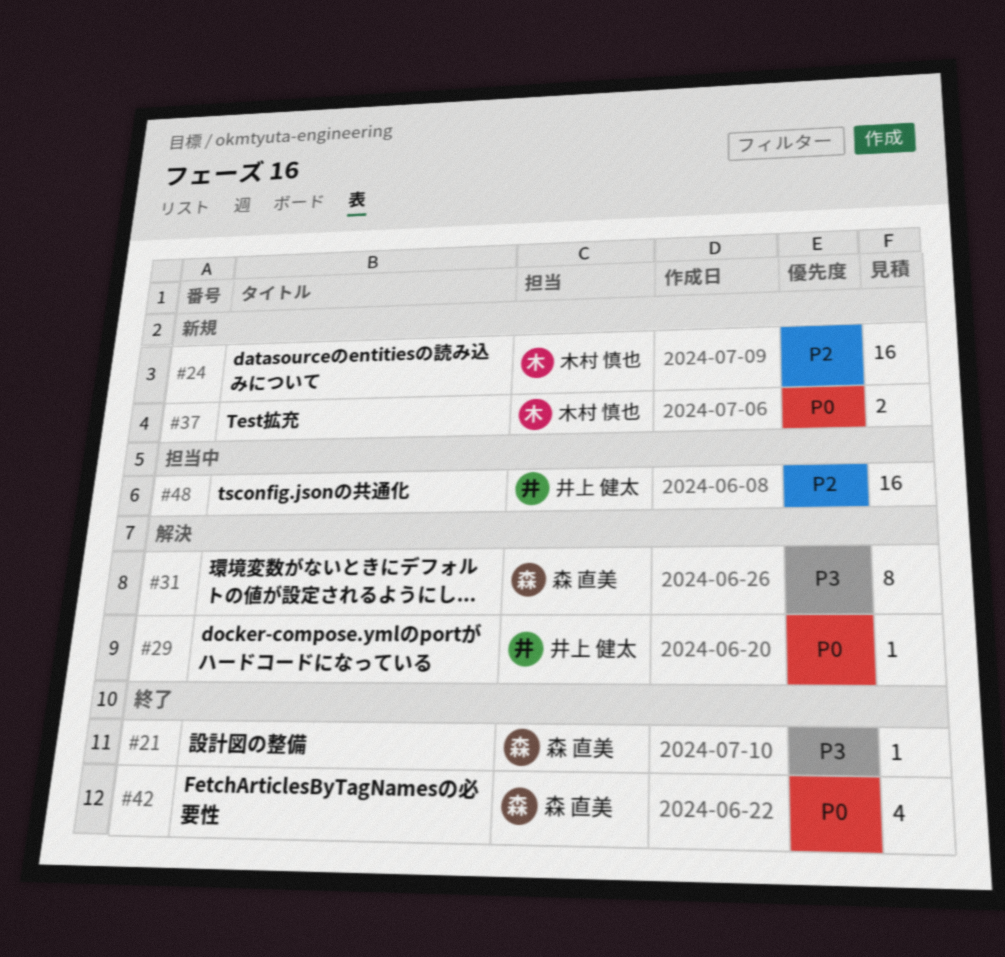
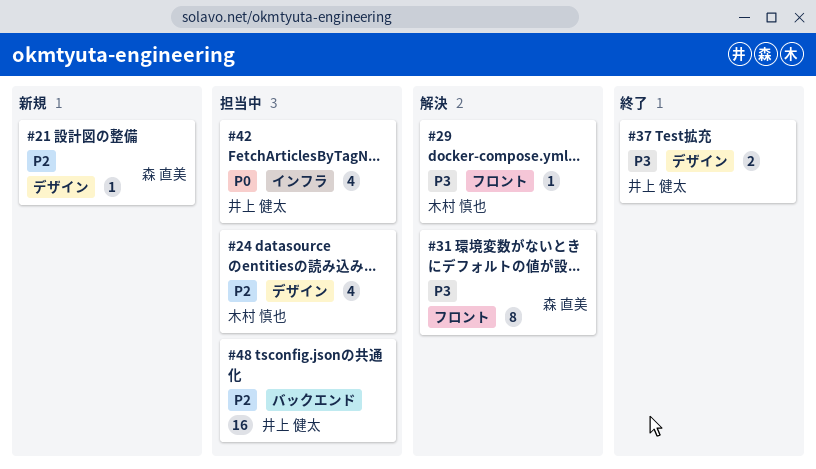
#21, status: 終了 -> 新規
#21, priority: P3 -> P2
#24, status: 新規 -> 担当中
#24, estimate: 16 -> 4
#29, owner: 井上 健太 -> 木村 慎也
#29, priority: P0 -> P3
#37, status: 新規 -> 終了
#37, owner: 木村 慎也 -> 井上 健太
#37, priority: P0 -> P3
#42, status: 終了 -> 担当中
#42, owner: 森 直美 -> 井上 健太

